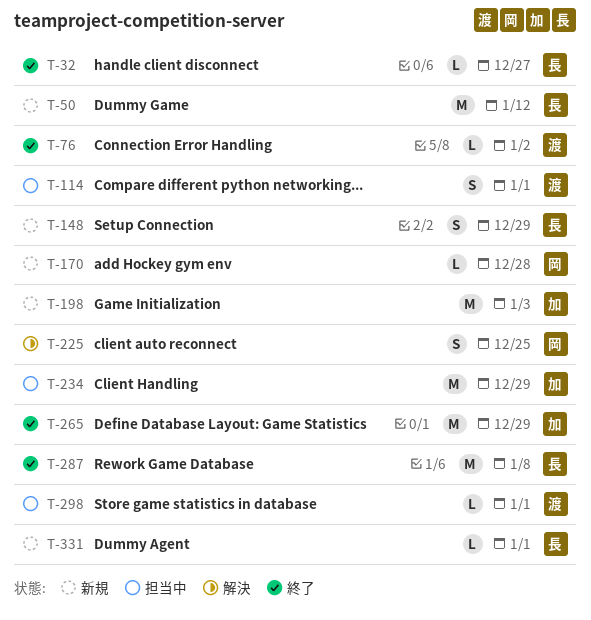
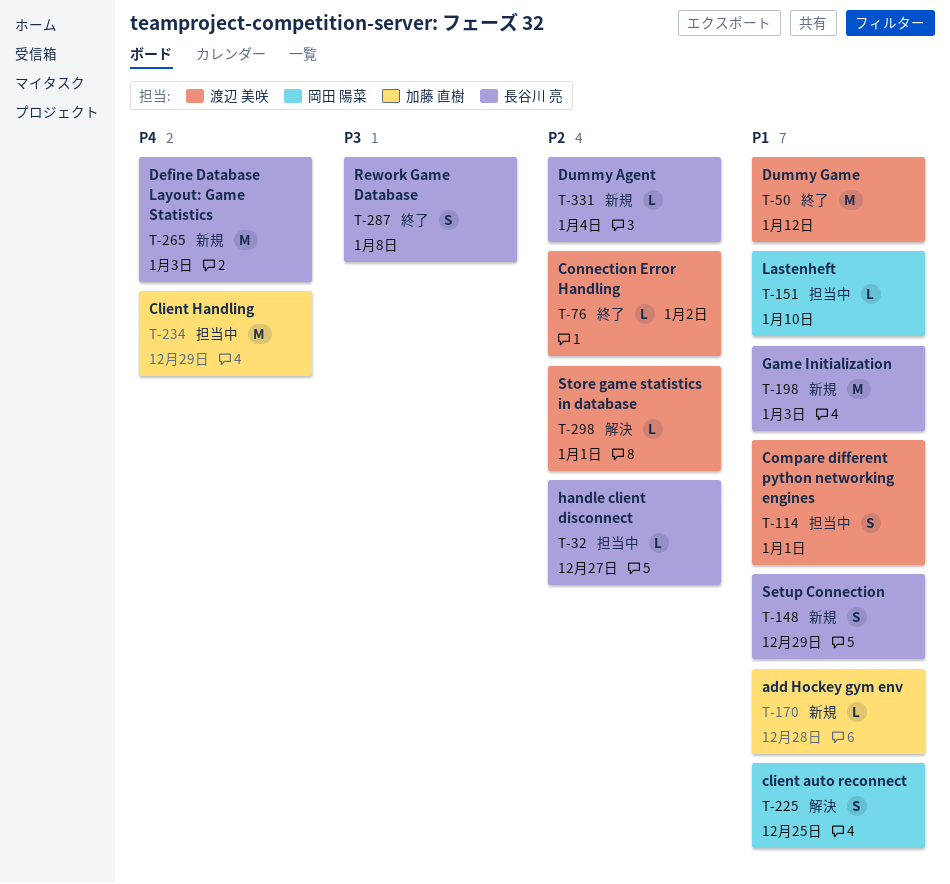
T-32, status: 終了 -> 担当中
T-50, status: 新規 -> 終了
T-50, owner: 長谷川 亮 -> 渡辺 美咲
T-151: none -> present
T-170, owner: 岡田 陽菜 -> 加藤 直樹
T-198, owner: 加藤 直樹 -> 長谷川 亮
T-265, status: 終了 -> 新規
T-265, owner: 加藤 直樹 -> 長谷川 亮
T-265, due: Dec 29 -> Jan 3
T-287, estimate: M -> S
T-298, status: 担当中 -> 解決
T-331, due: Jan 1 -> Jan 4

